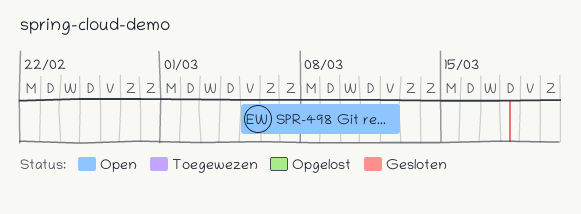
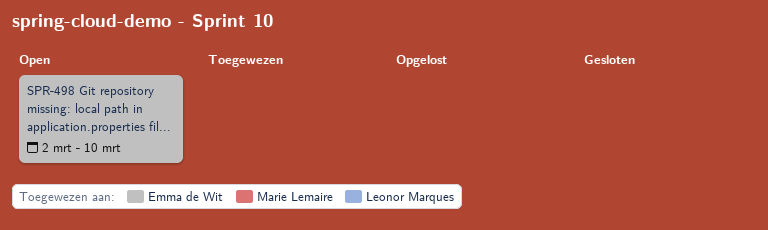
SPR-498, start: Mar 5 -> Mar 2
SPR-498, due: Mar 12 -> Mar 10

